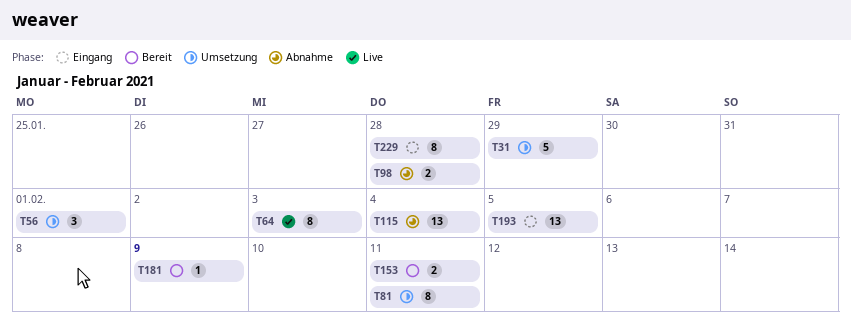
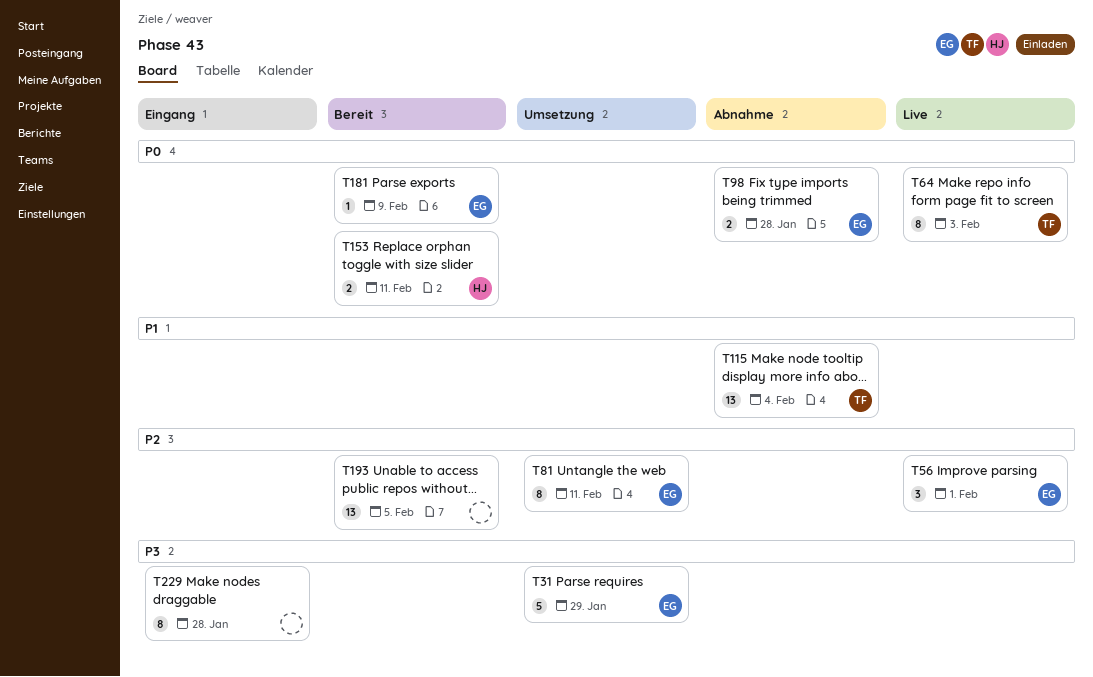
T56, status: Umsetzung -> Live
T193, status: Eingang -> Bereit

